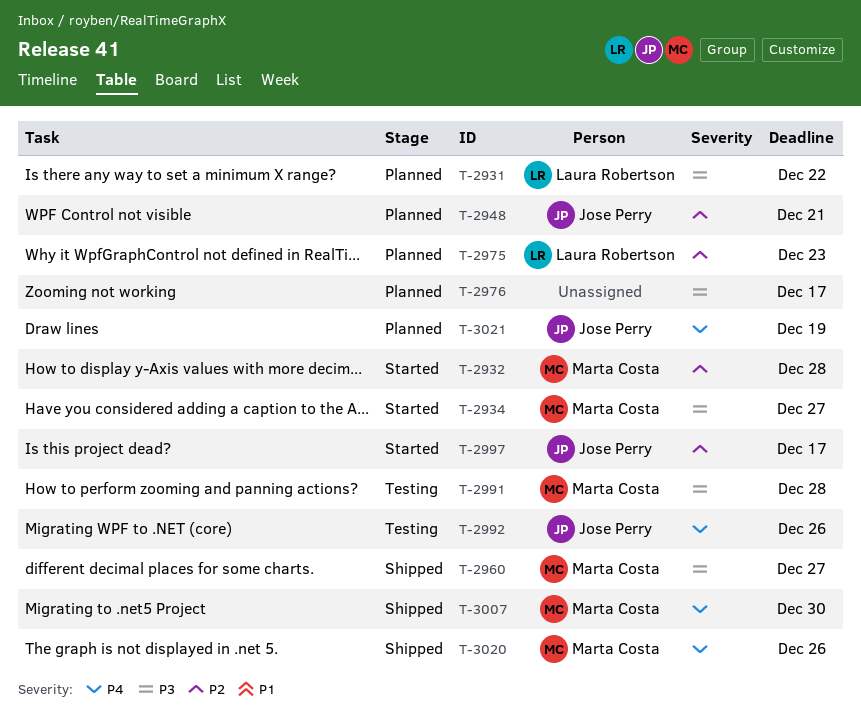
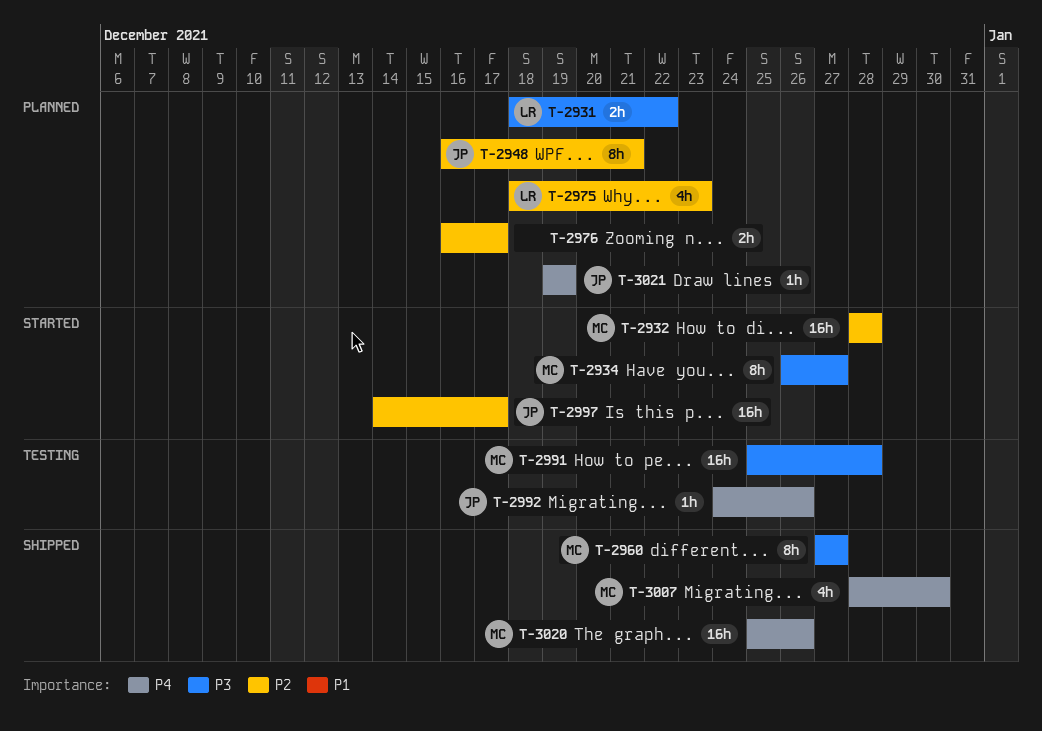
T-2976, priority: P3 -> P2

